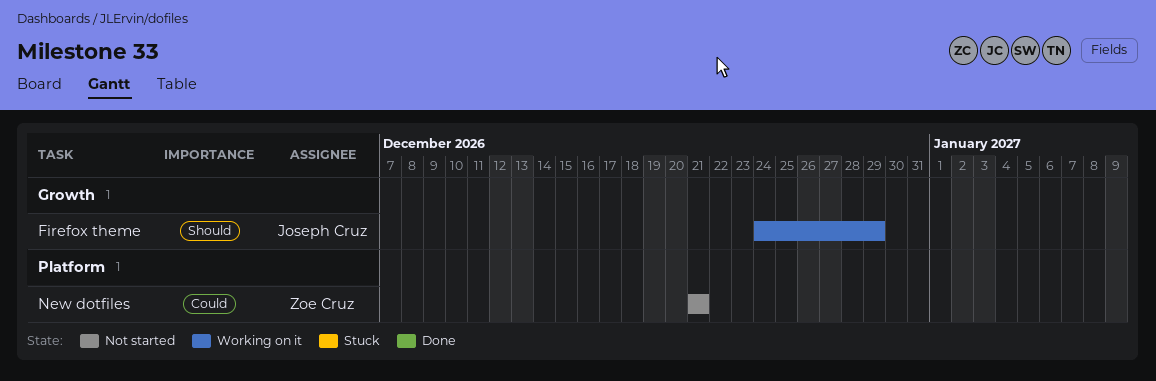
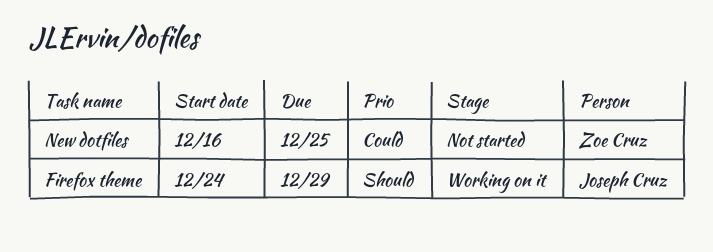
New dotfiles, start: Dec 21 -> Dec 16
New dotfiles, due: Dec 21 -> Dec 25

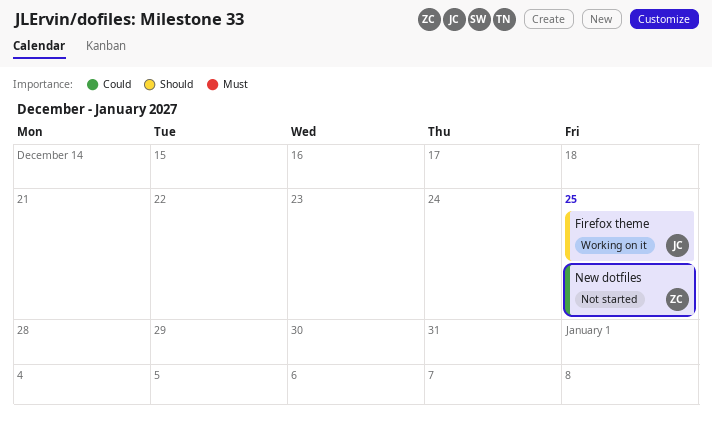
Firefox theme, due: Dec 29 -> Dec 25

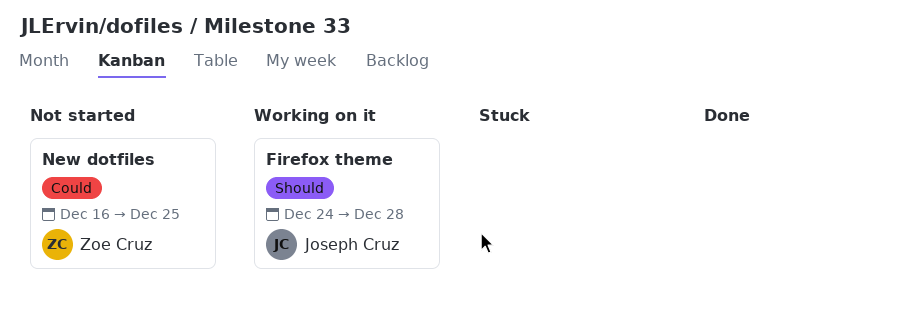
Firefox theme, due: Dec 25 -> Dec 28

